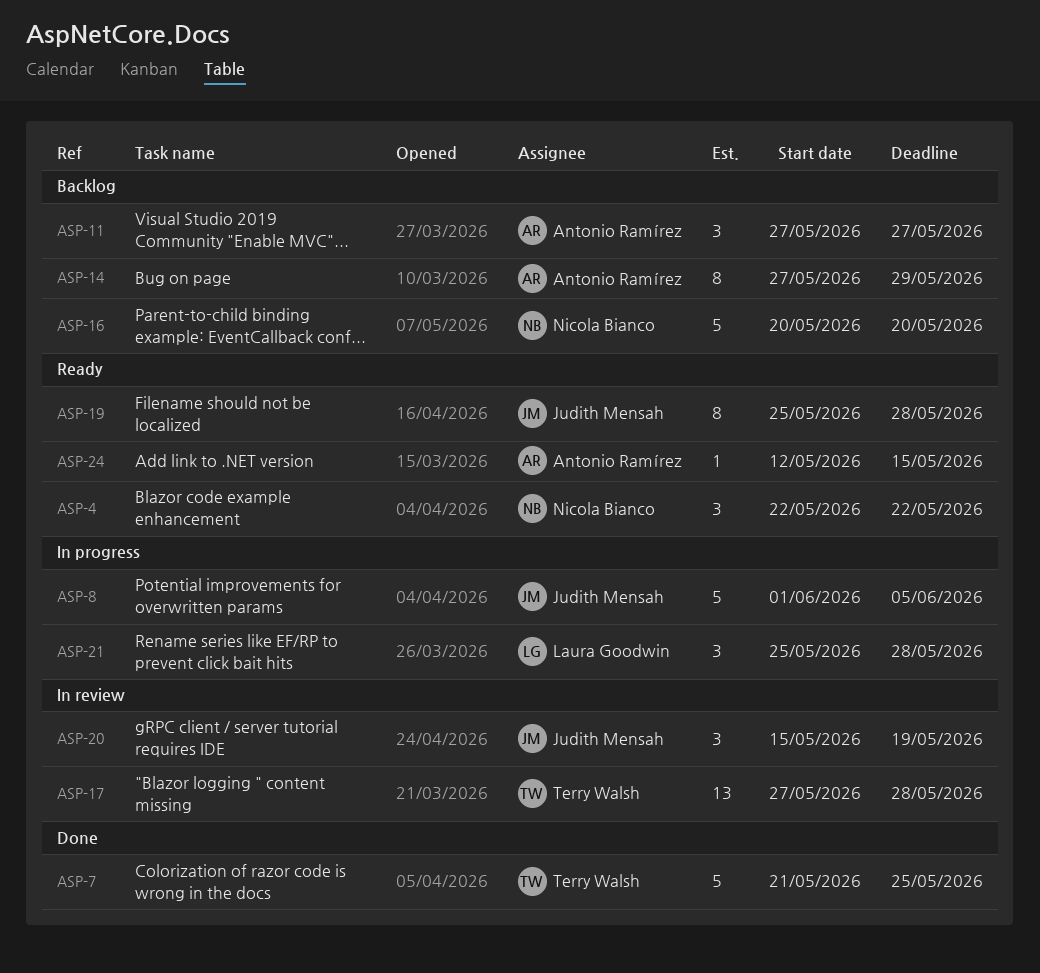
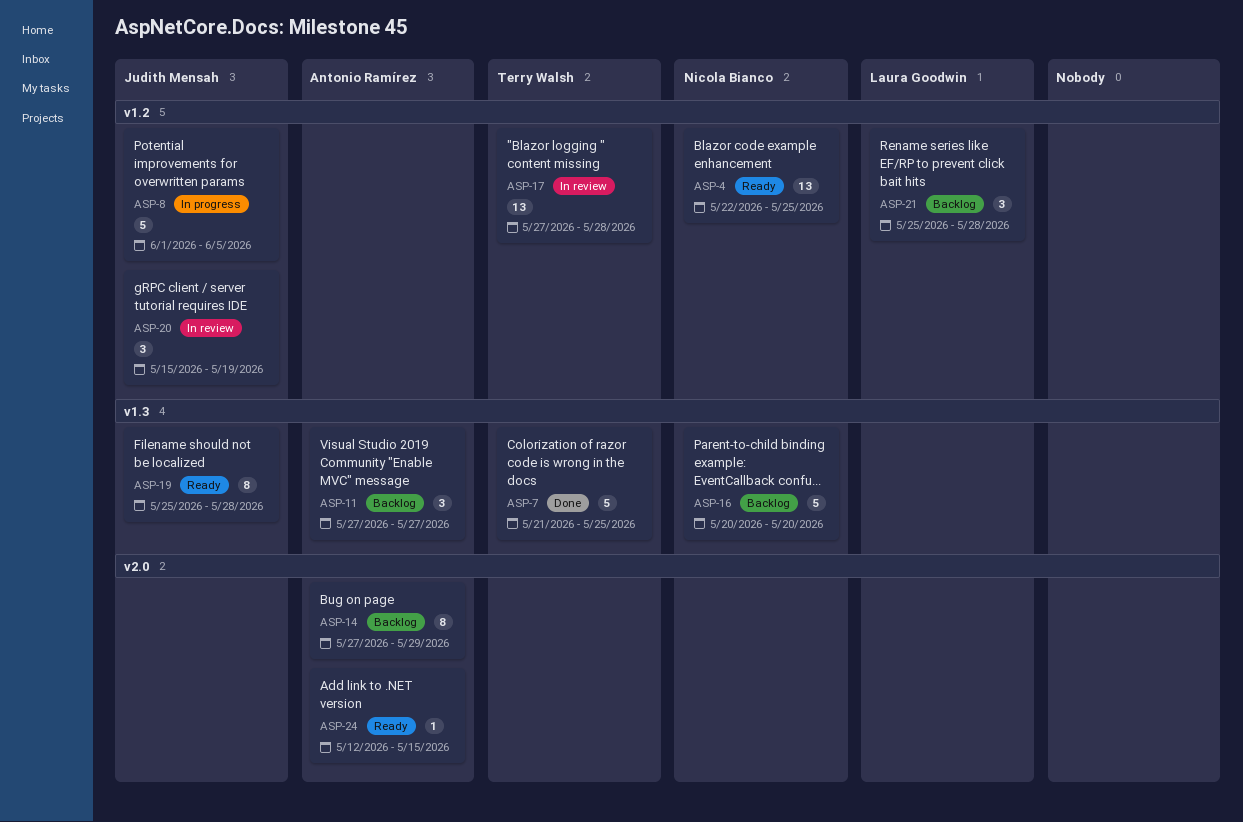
ASP-4, estimate: 3 -> 13
ASP-4, due: May 22 -> May 25
ASP-21, status: In progress -> Backlog

